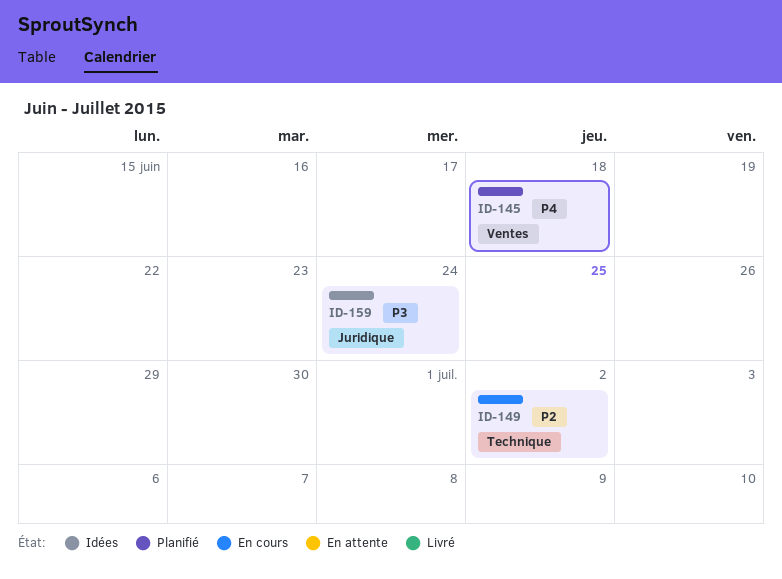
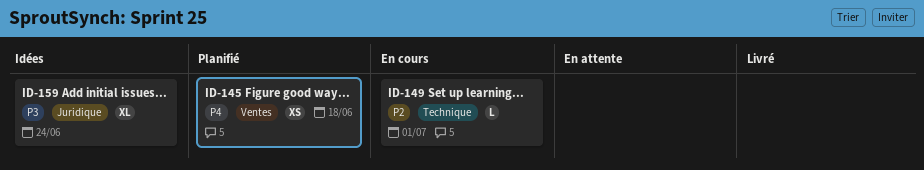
ID-149, due: Jul 2 -> Jul 1

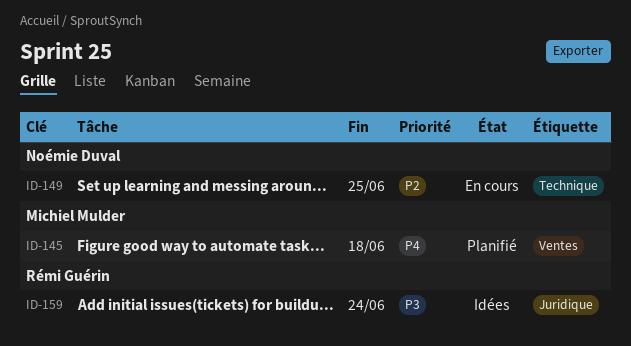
ID-149, due: Jul 1 -> Jun 25

